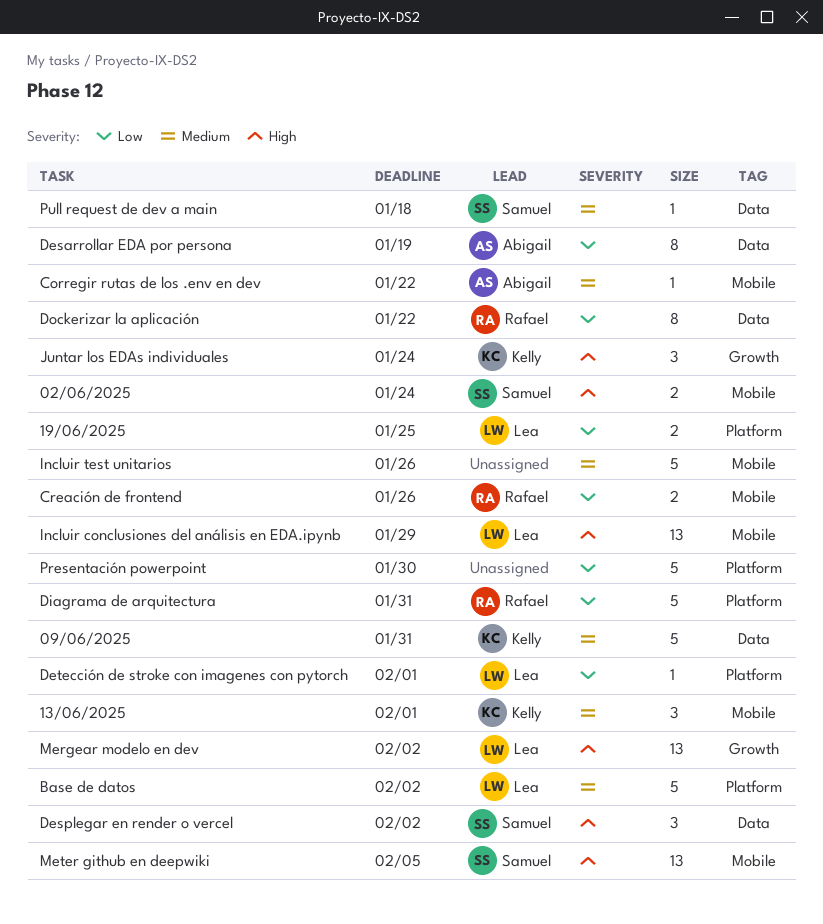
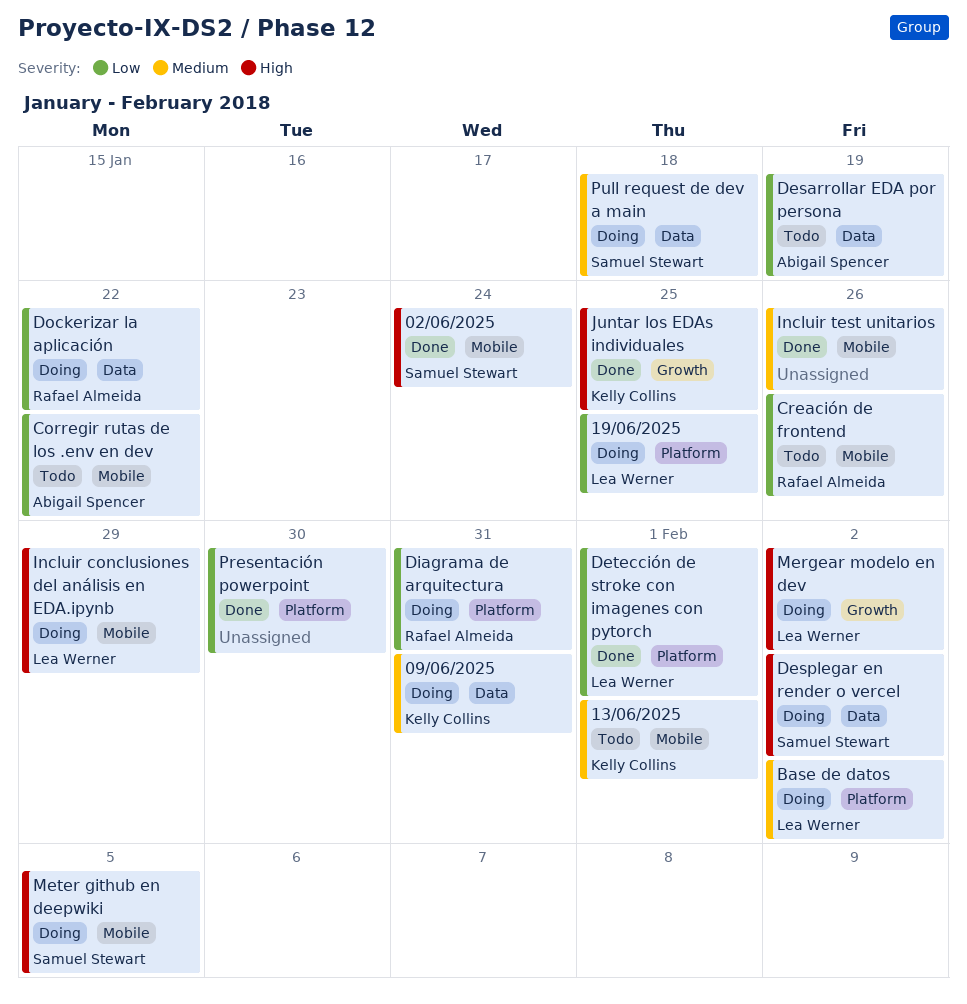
Corregir rutas de los .env en dev, priority: Medium -> Low
Juntar los EDAs individuales, due: Jan 24 -> Jan 25

